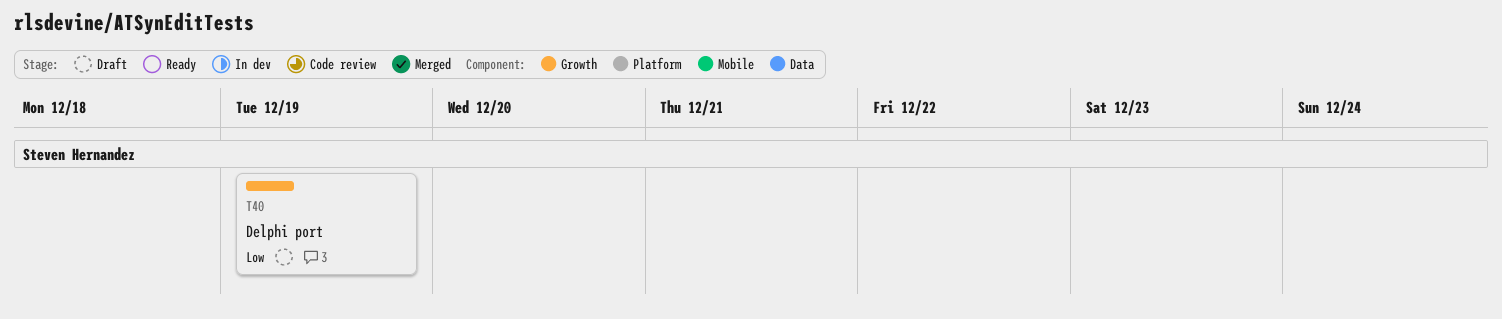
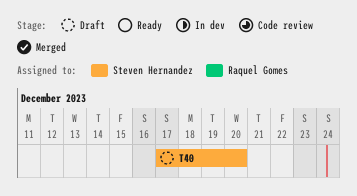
T40, due: Dec 19 -> Dec 20

